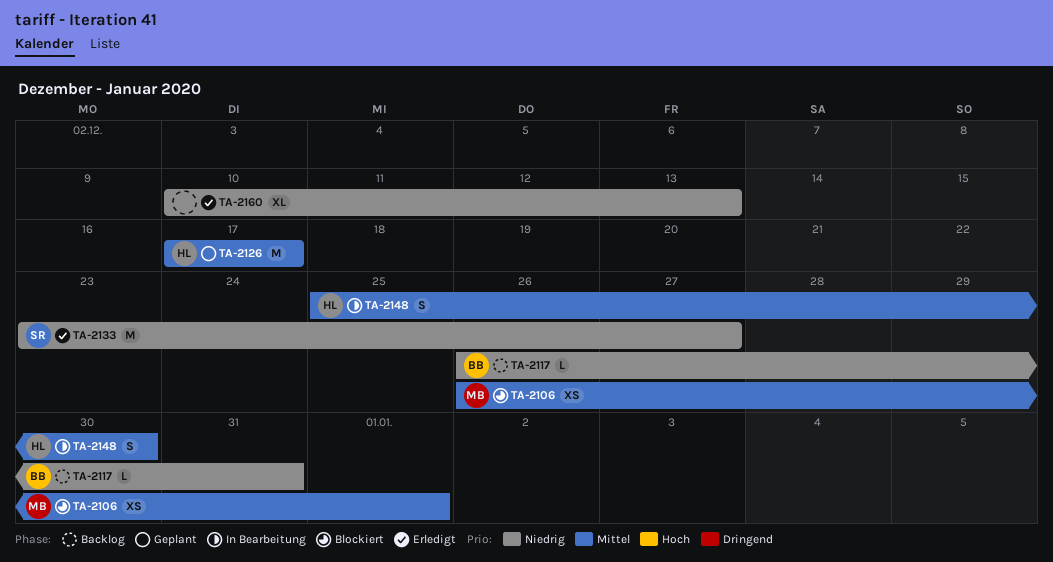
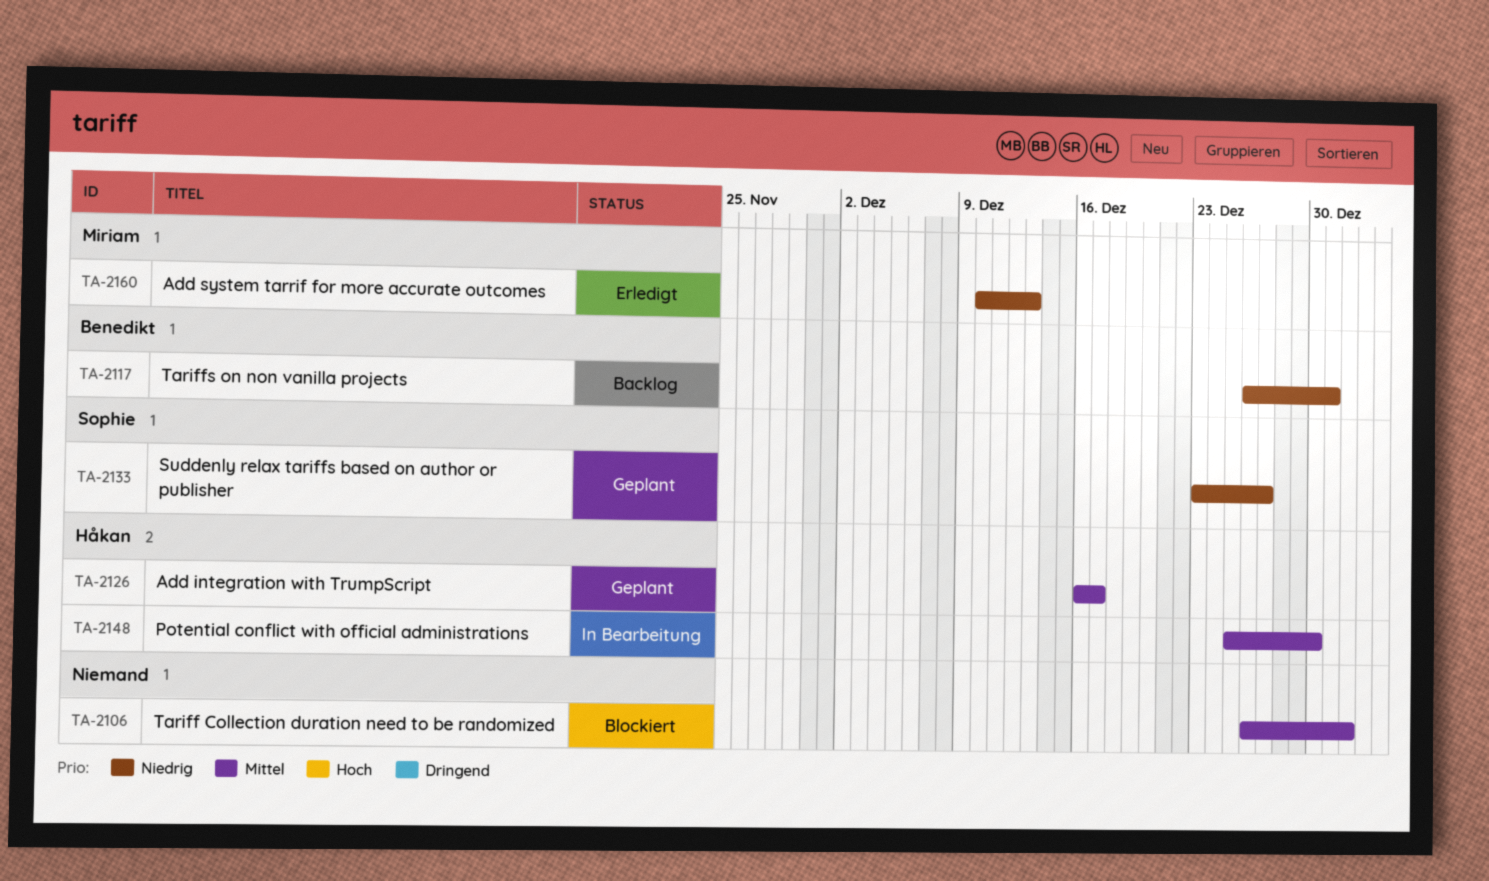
TA-2106, owner: Miriam -> none
TA-2126, start: Dec 17 -> Dec 16
TA-2133, status: Erledigt -> Geplant
TA-2160, owner: none -> Miriam

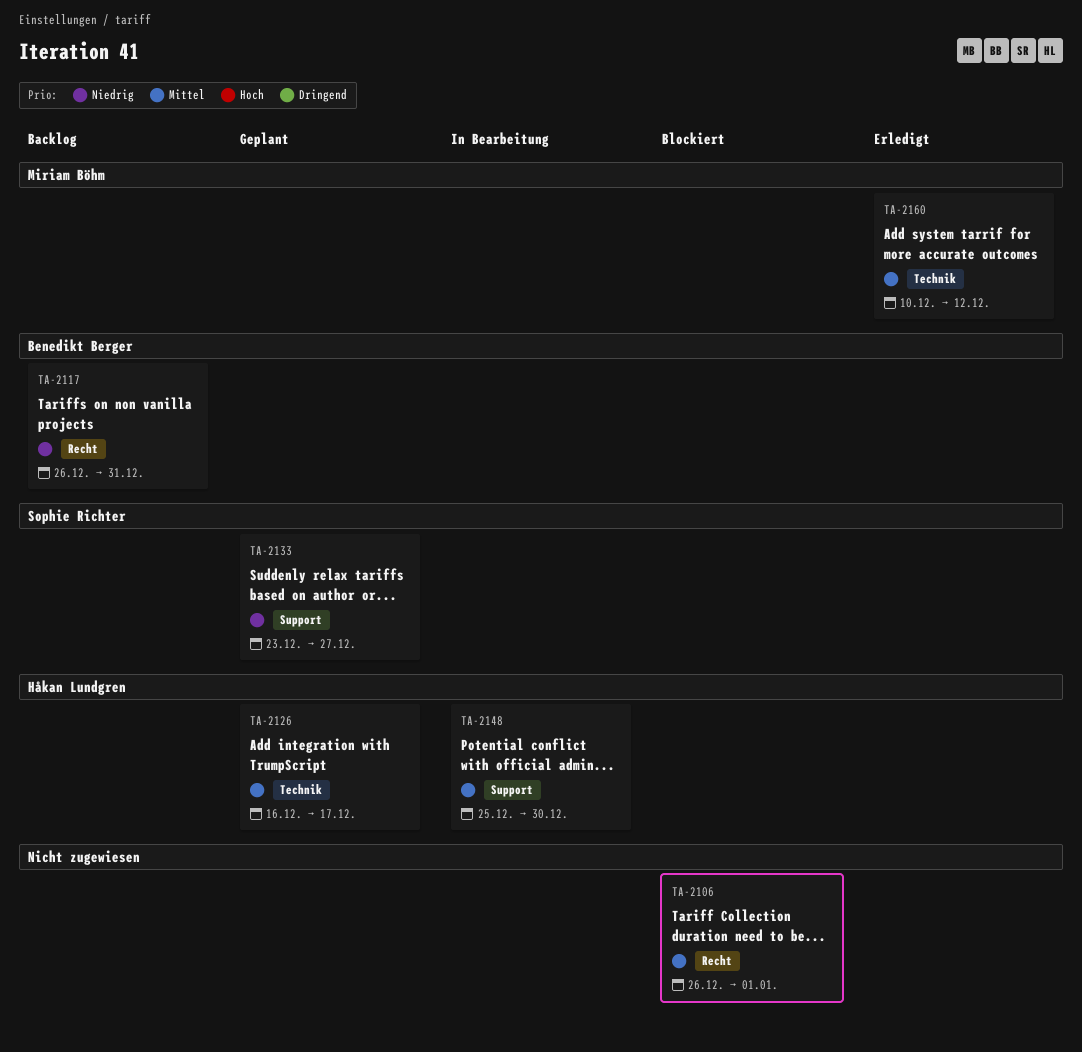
TA-2160, priority: Niedrig -> Mittel
TA-2160, due: Dec 13 -> Dec 12

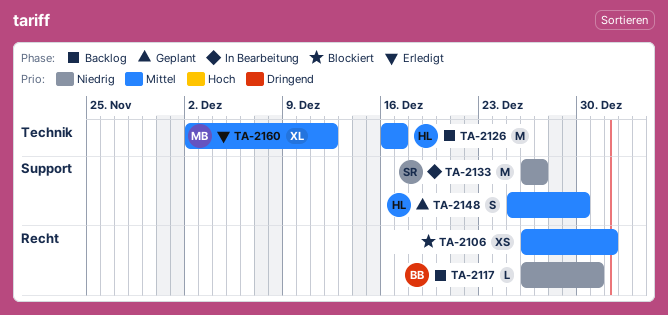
TA-2126, status: Geplant -> Backlog
TA-2133, status: Geplant -> In Bearbeitung
TA-2133, start: Dec 23 -> Dec 26
TA-2148, status: In Bearbeitung -> Geplant
TA-2160, start: Dec 10 -> Dec 2

